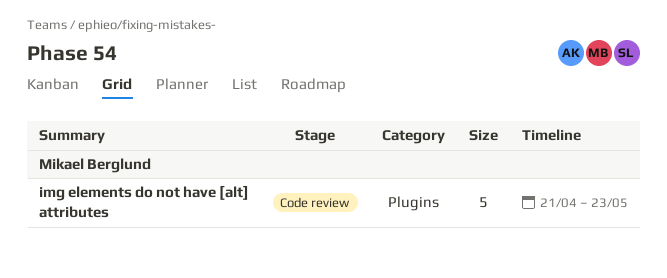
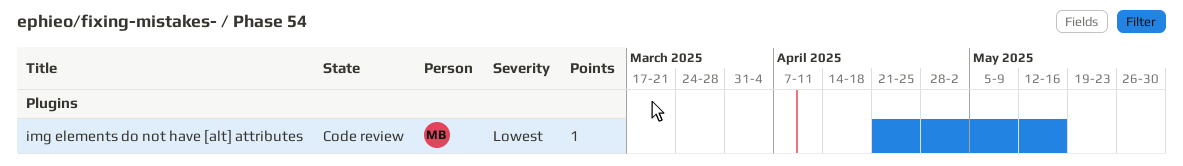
img elements do not have [alt] attributes, estimate: 5 -> 1
img elements do not have [alt] attributes, due: May 23 -> May 16

